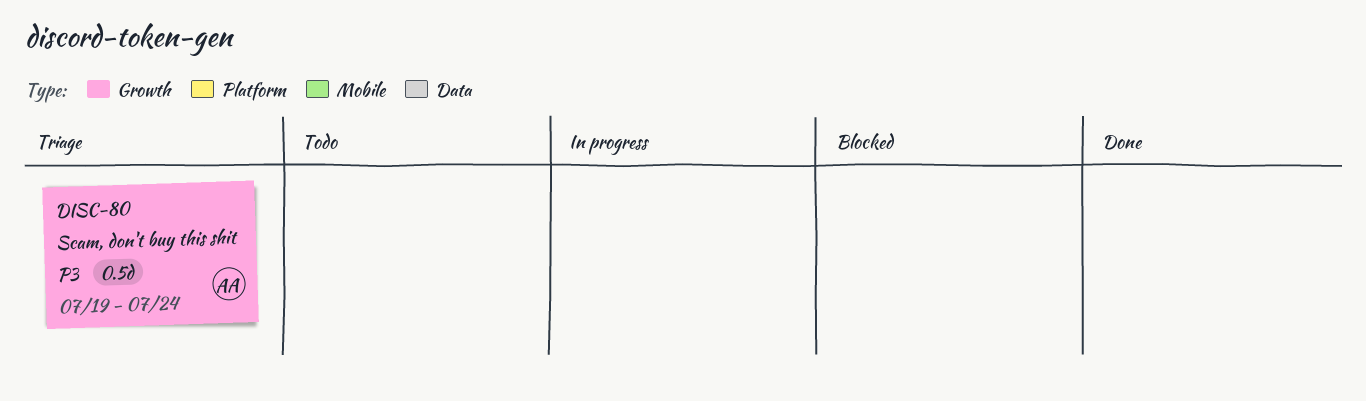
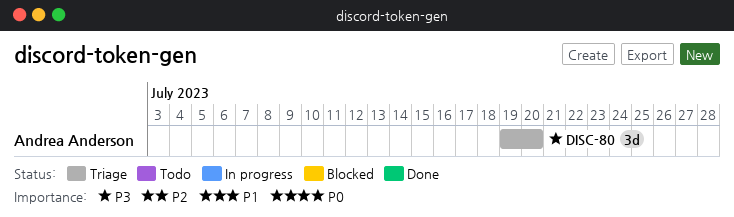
DISC-80, estimate: 0.5d -> 3d
DISC-80, due: Jul 24 -> Jul 20

